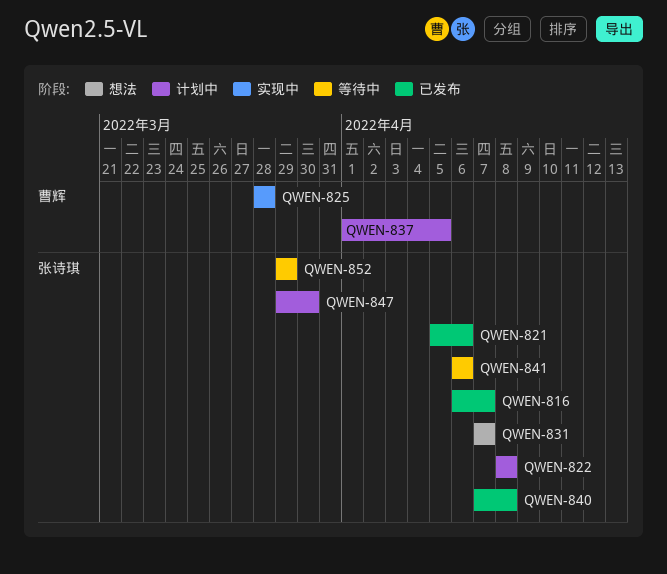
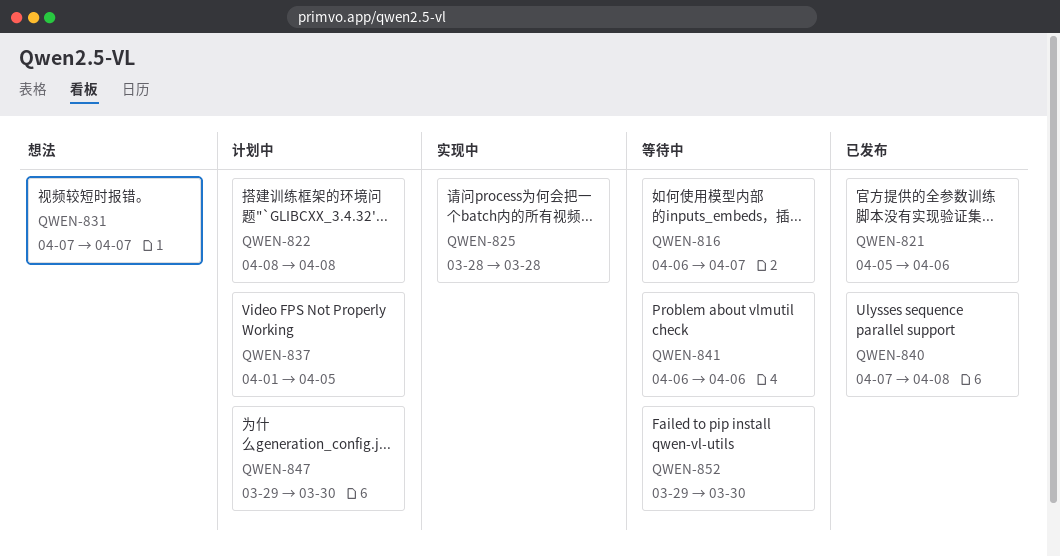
QWEN-816, status: 已发布 -> 等待中
QWEN-852, due: Mar 29 -> Mar 30

